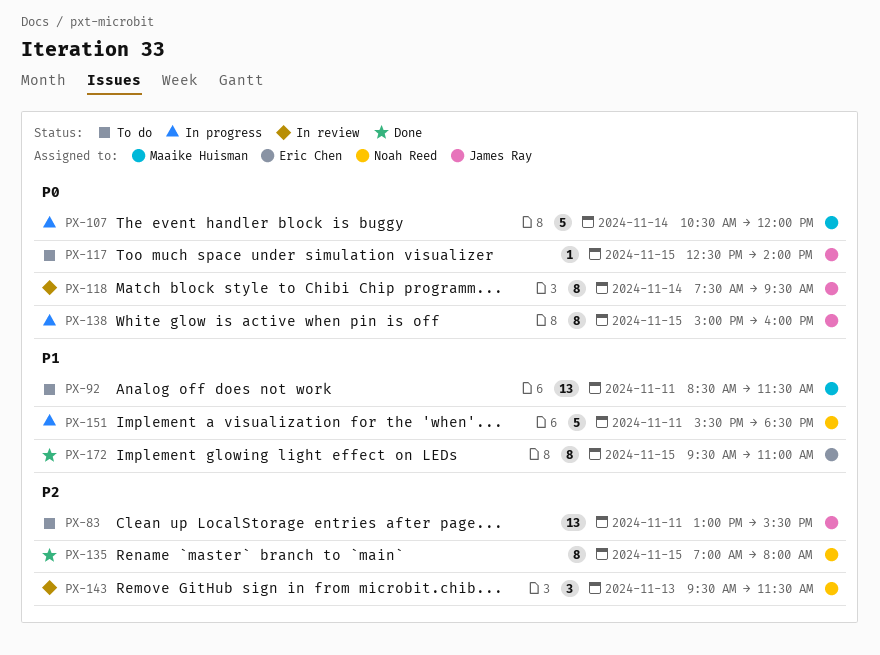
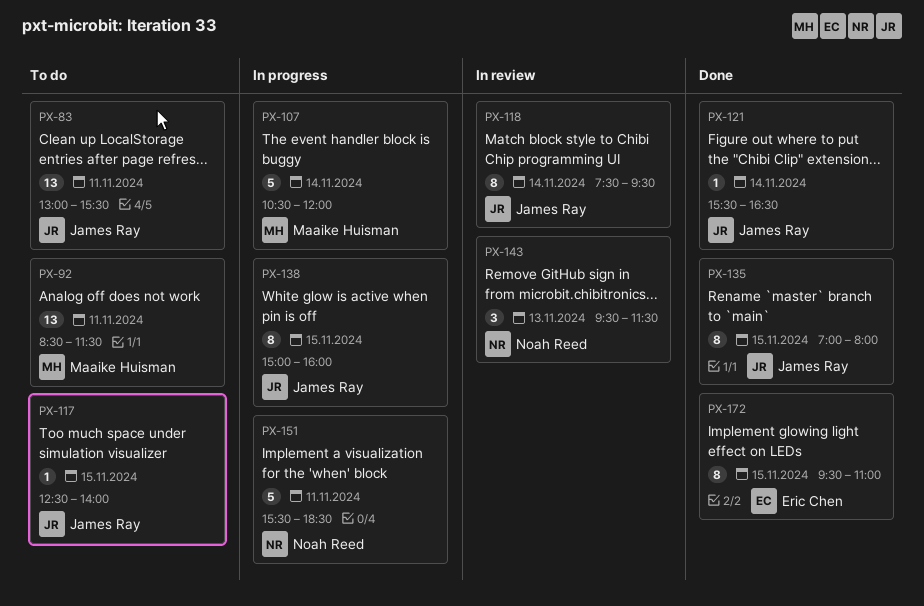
PX-121: none -> present
PX-135, owner: Noah Reed -> James Ray

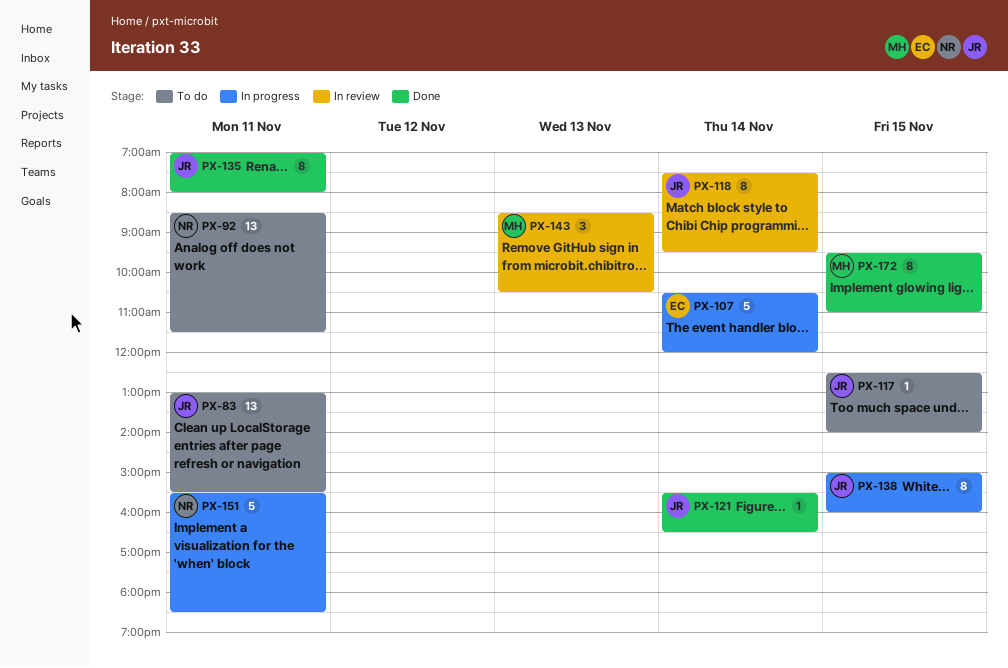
PX-92, owner: Maaike Huisman -> Noah Reed
PX-107, owner: Maaike Huisman -> Eric Chen
PX-135, day: Nov 15 -> Nov 11
PX-143, owner: Noah Reed -> Maaike Huisman
PX-143, begins: 09:30 -> 08:30
PX-143, ends: 11:30 -> 10:30
PX-172, owner: Eric Chen -> Maaike Huisman

